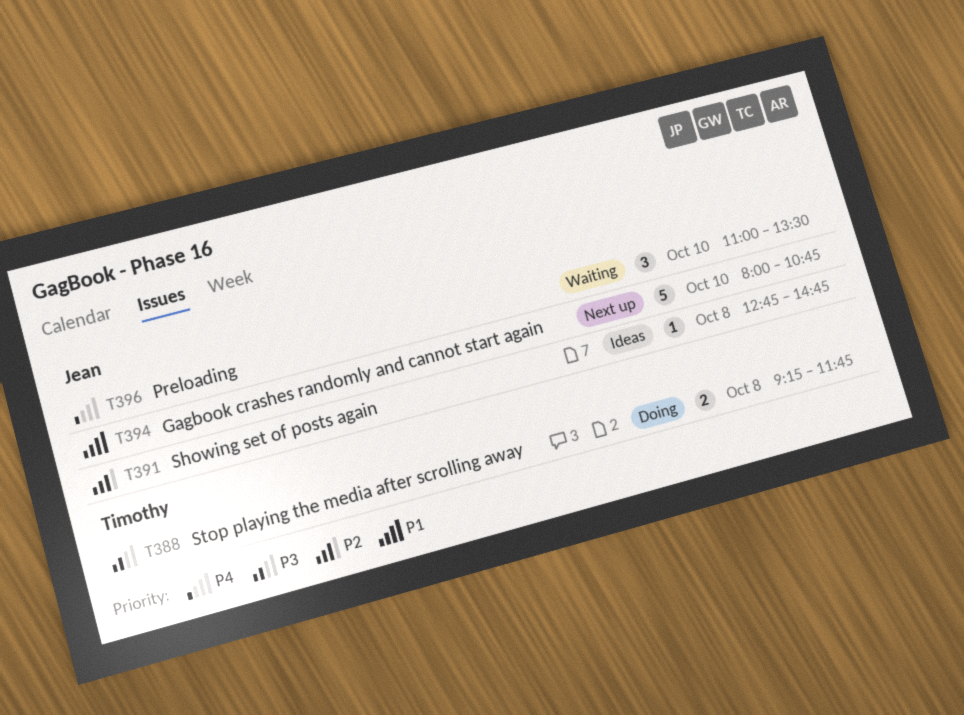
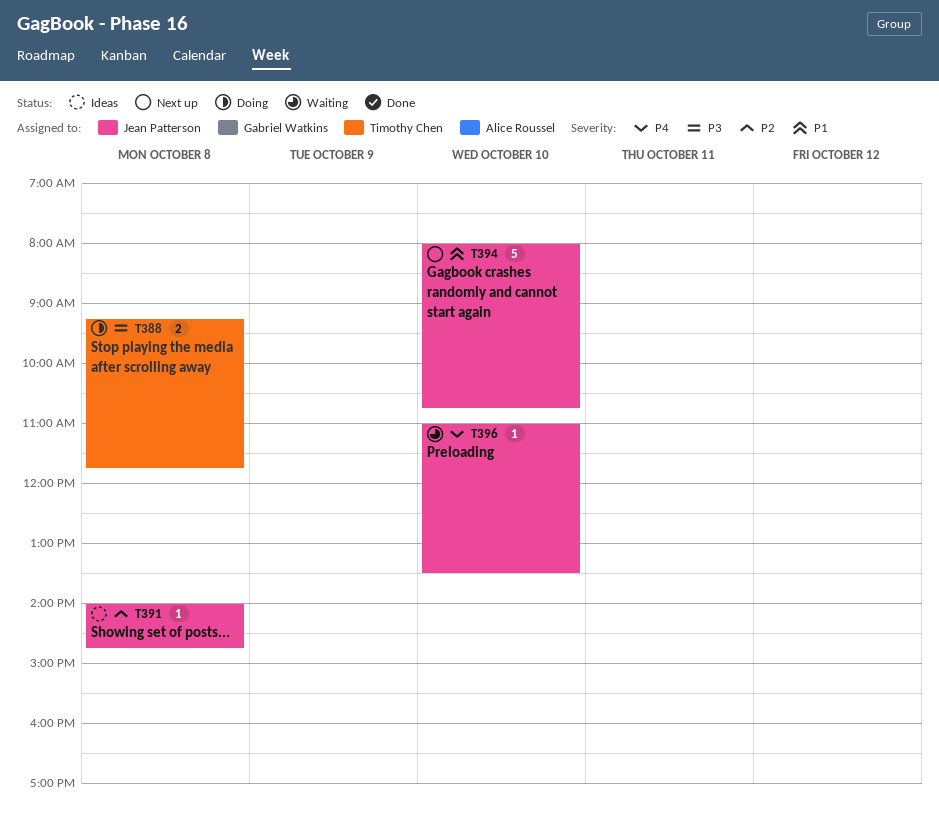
T391, begins: 12:45 -> 14:00
T396, estimate: 3 -> 1

